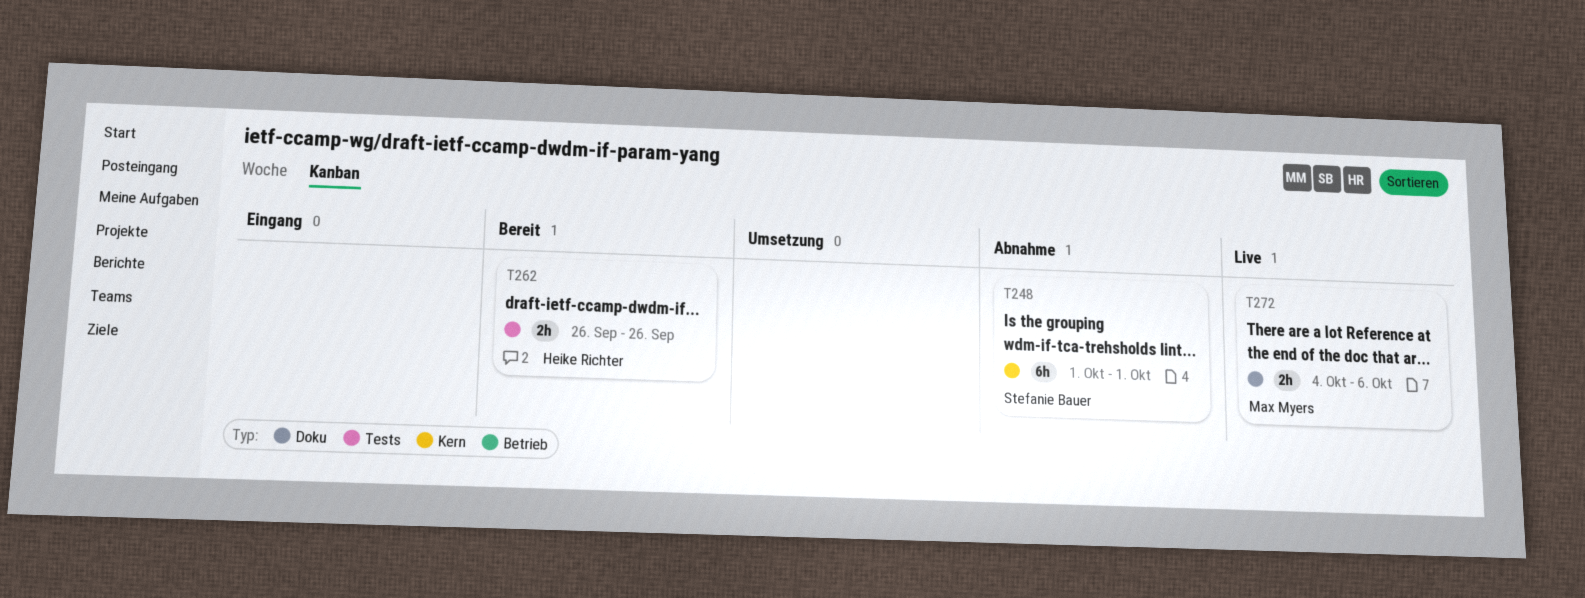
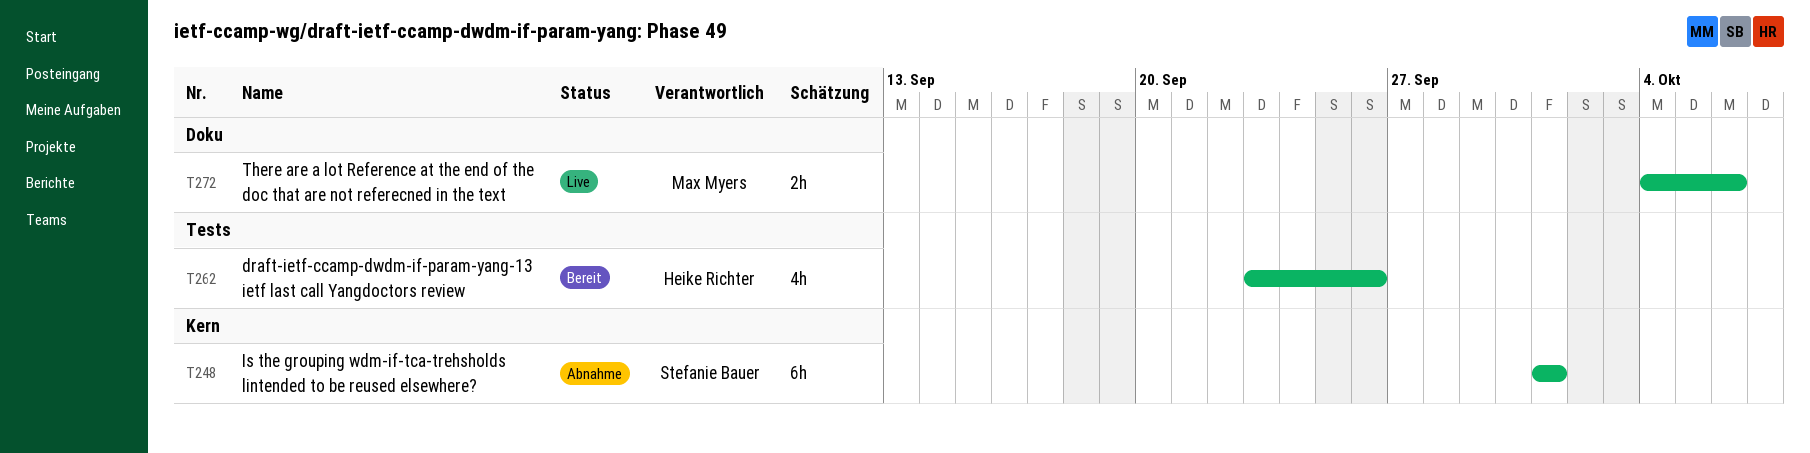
T262, estimate: 2h -> 4h
T262, start: Sep 26 -> Sep 23

